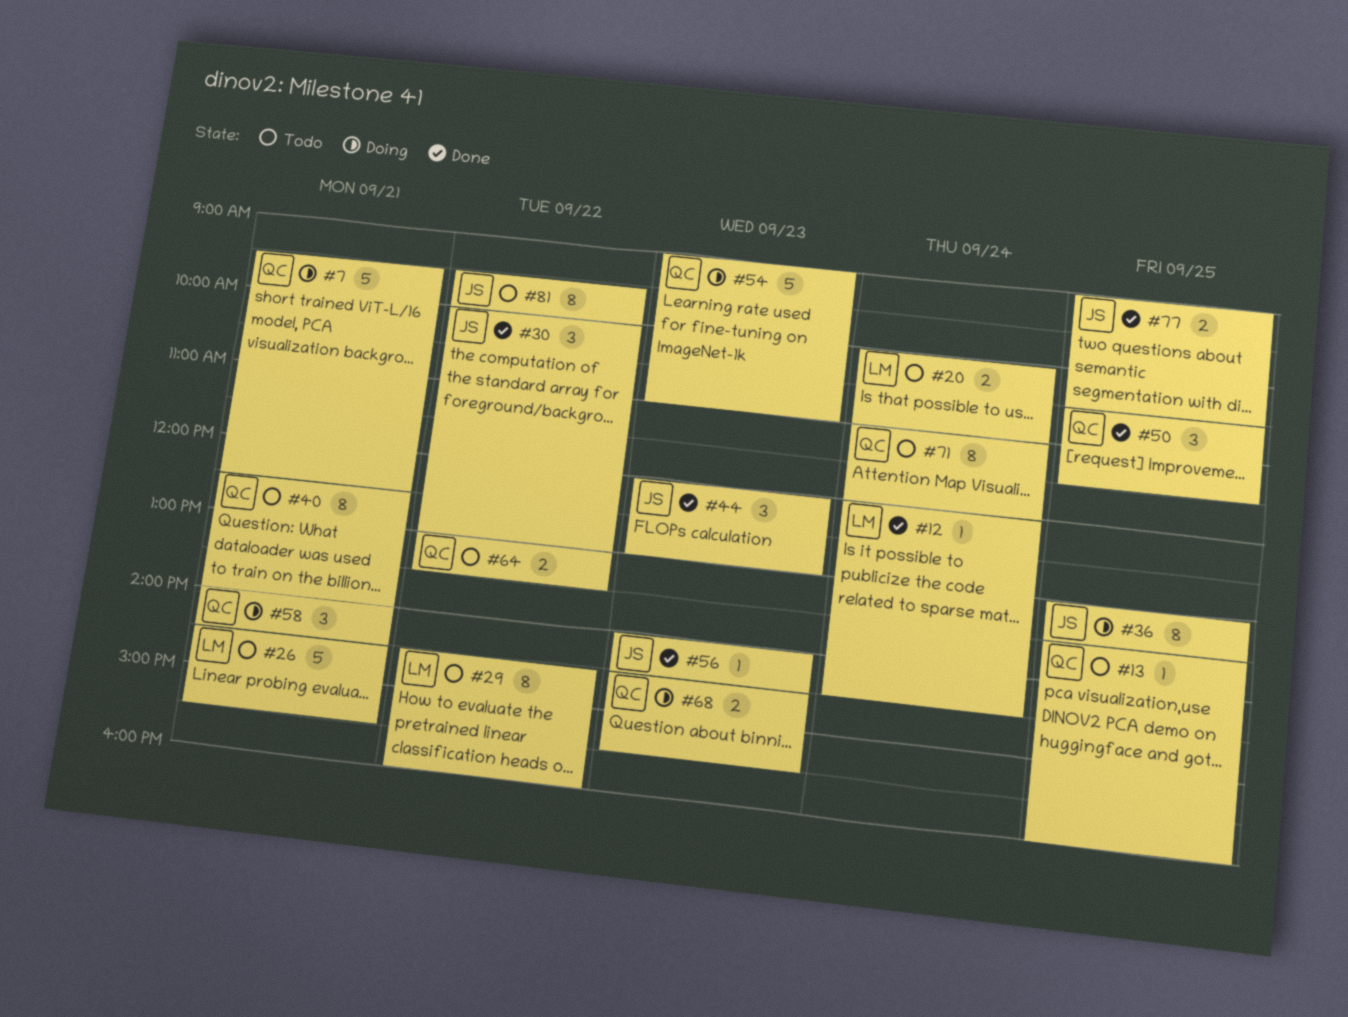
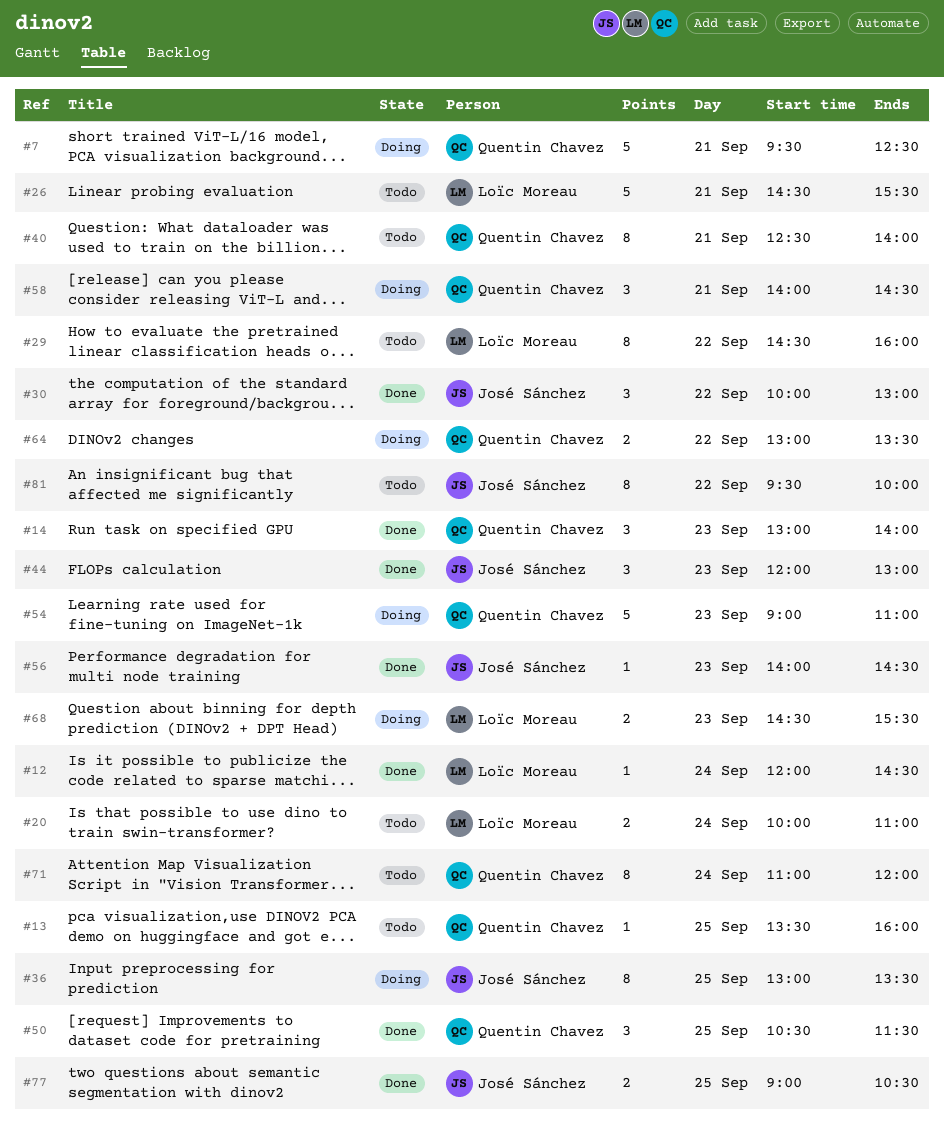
#14: none -> present
#64, status: Todo -> Doing
#68, owner: Quentin Chavez -> Loïc Moreau

